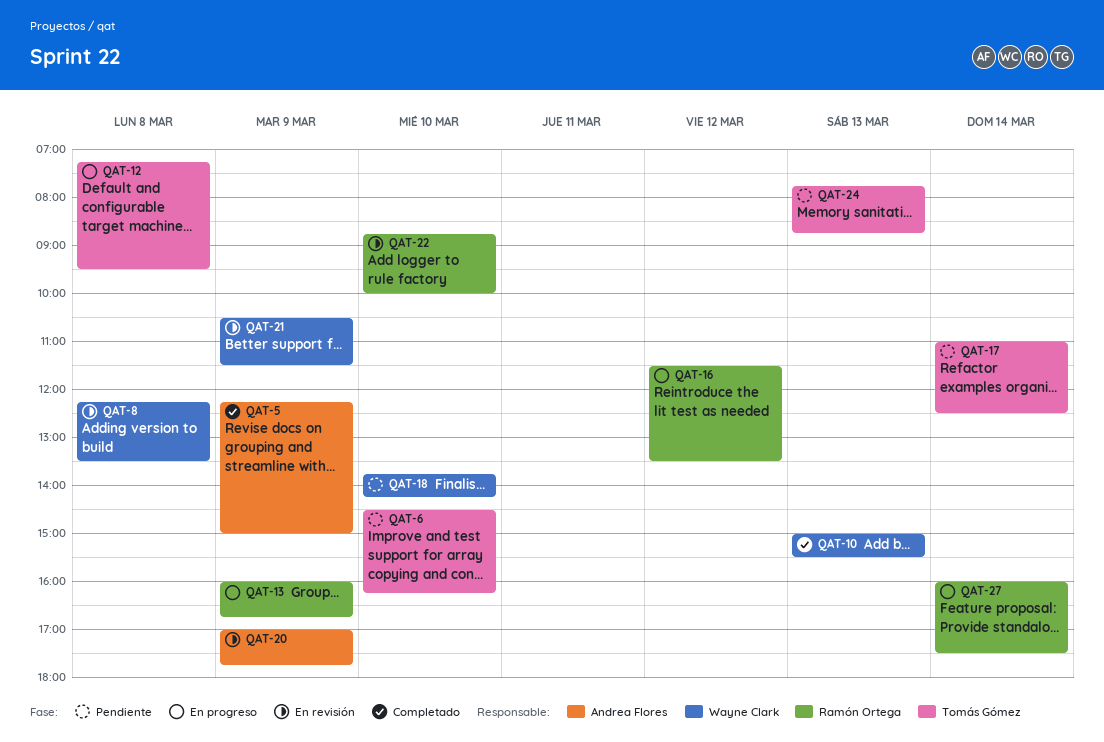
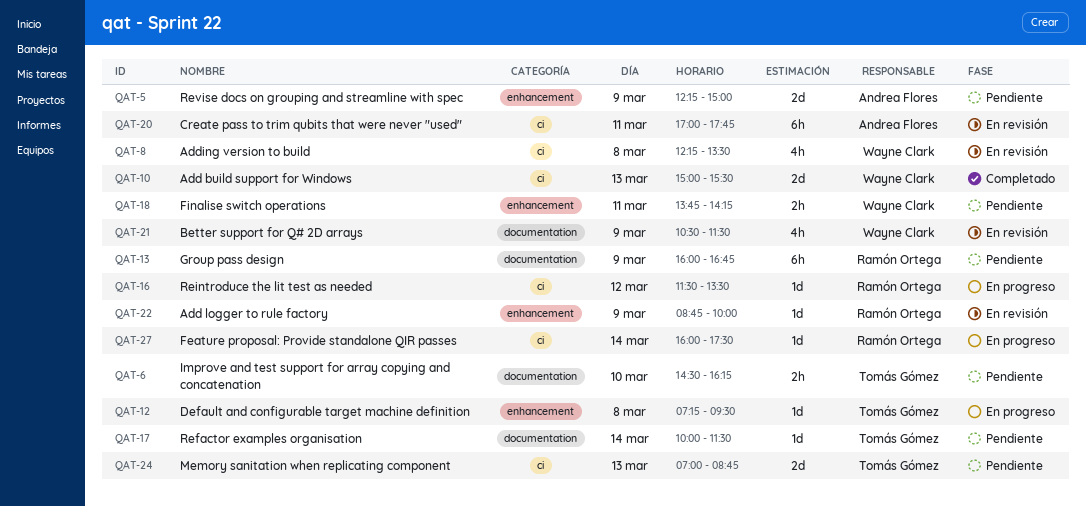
QAT-5, status: Completado -> Pendiente
QAT-13, status: En progreso -> Pendiente
QAT-17, begins: 11:00 -> 10:00
QAT-17, ends: 12:30 -> 11:30
QAT-18, day: Mar 10 -> Mar 11
QAT-20, day: Mar 9 -> Mar 11
QAT-22, day: Mar 10 -> Mar 9
QAT-24, begins: 07:45 -> 07:00

